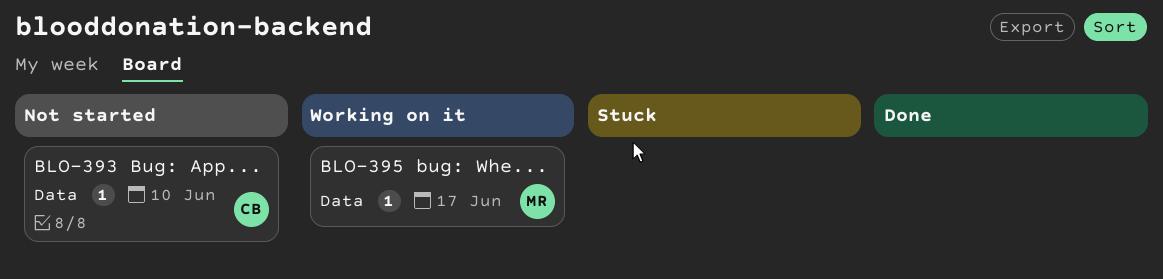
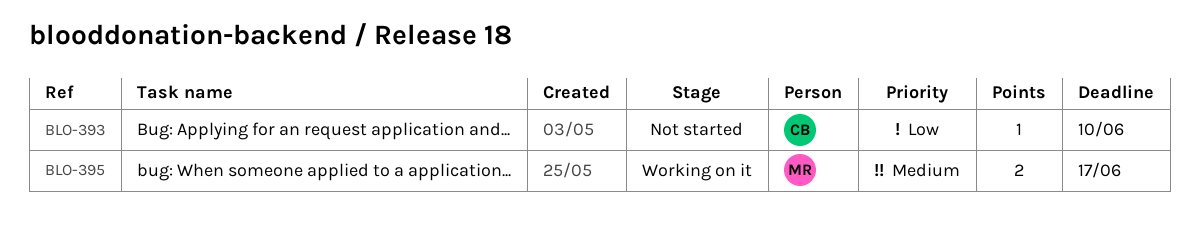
BLO-395, estimate: 1 -> 2

